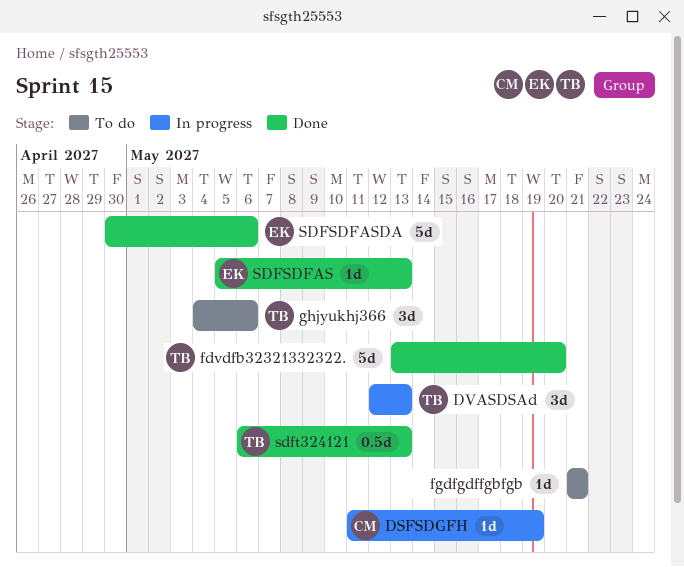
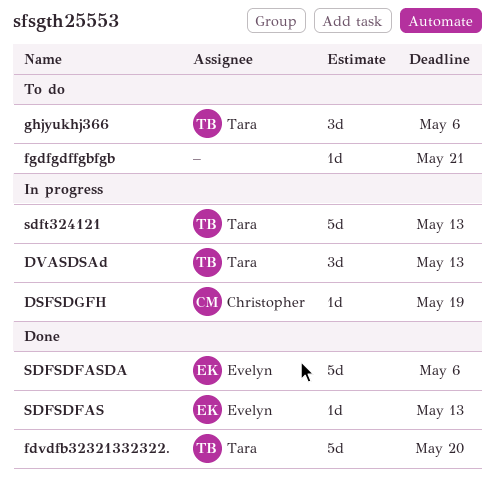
sdft324121, status: Done -> In progress
sdft324121, estimate: 0.5d -> 5d

